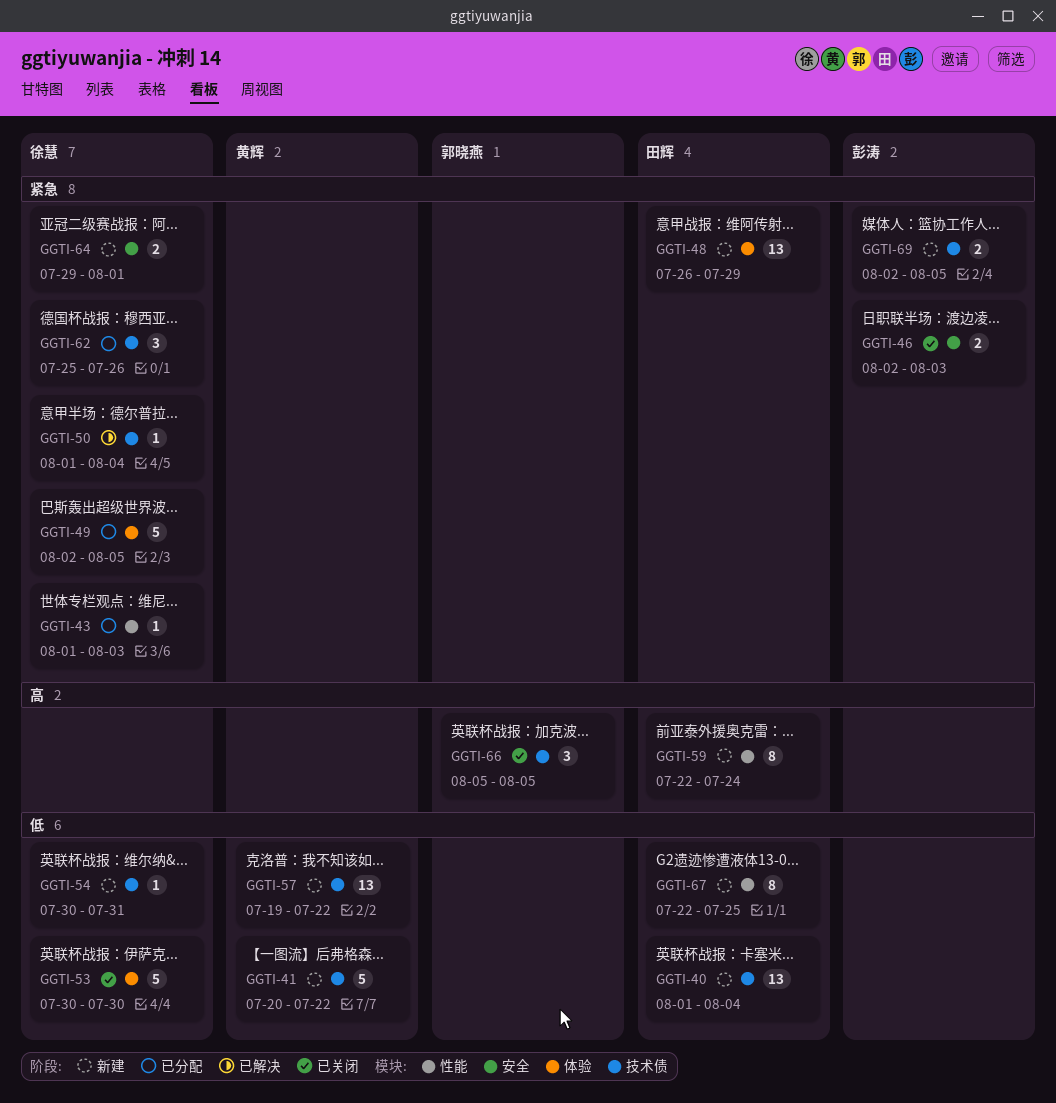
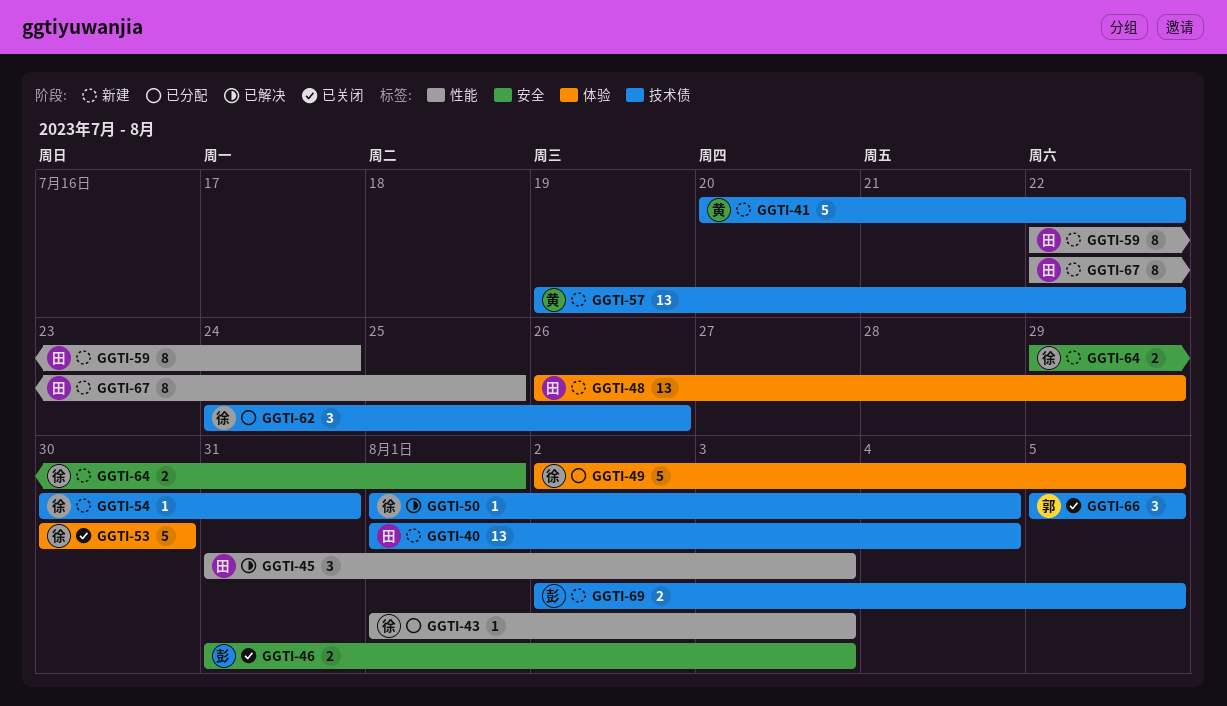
GGTI-45: none -> present
GGTI-46, start: Aug 2 -> Jul 31
GGTI-62, start: Jul 25 -> Jul 24

